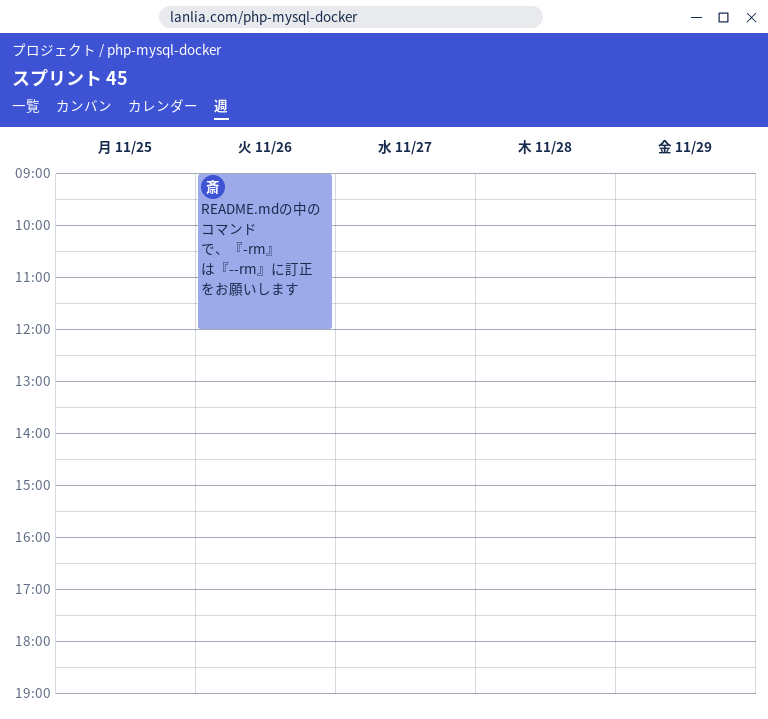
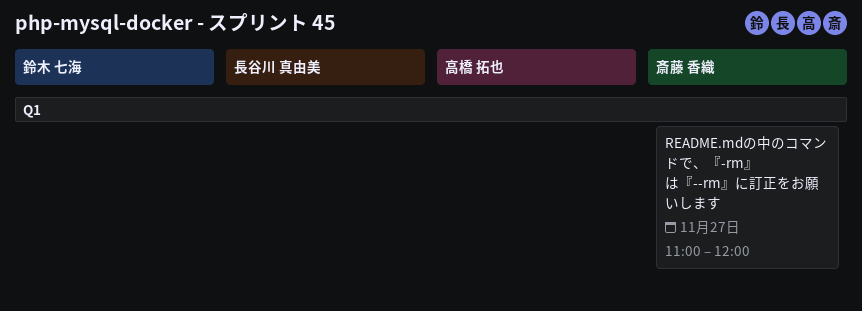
README.mdの中のコマンドで、『-rm』は『--rm』に訂正をお願いします, day: Nov 26 -> Nov 27
README.mdの中のコマンドで、『-rm』は『--rm』に訂正をお願いします, begins: 09:00 -> 11:00

